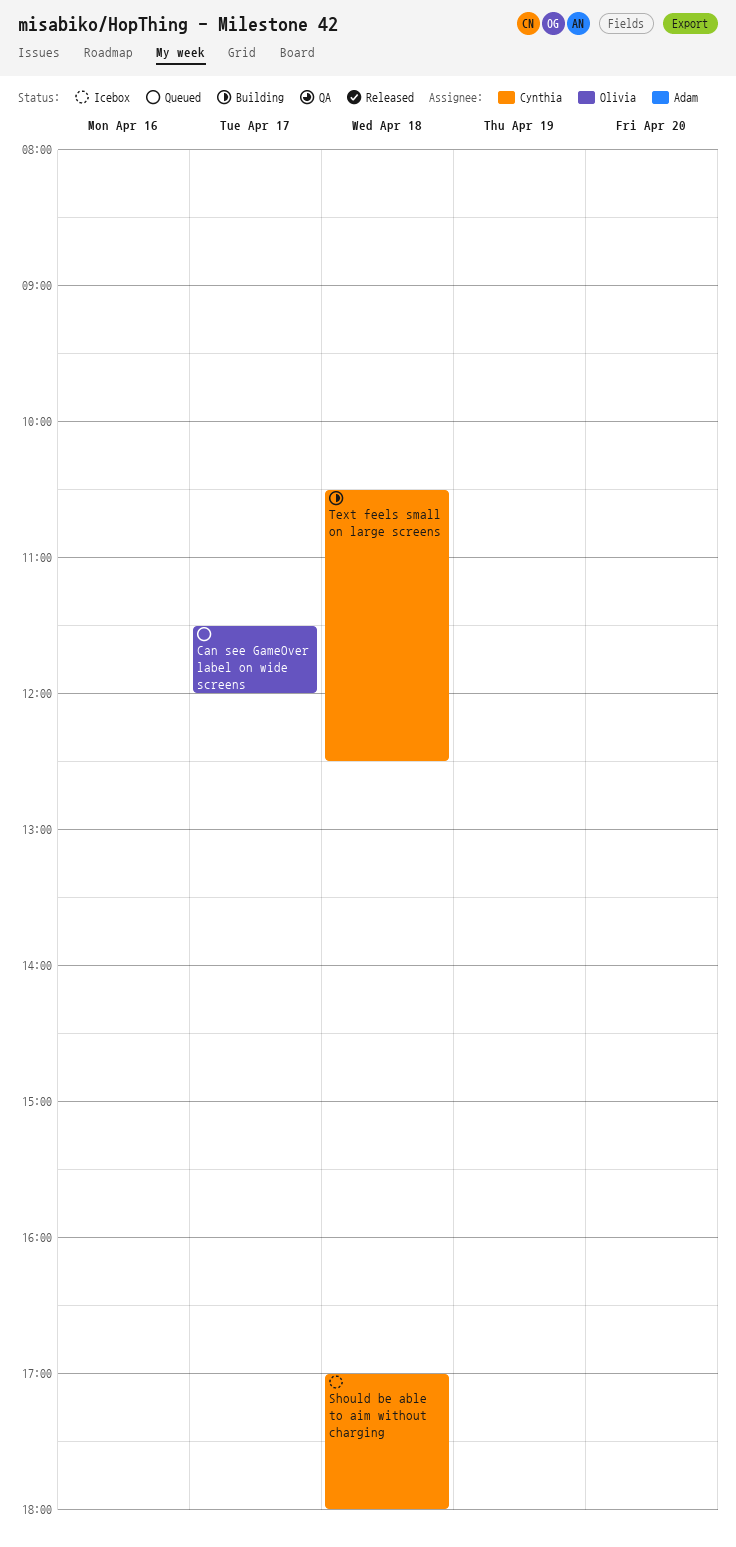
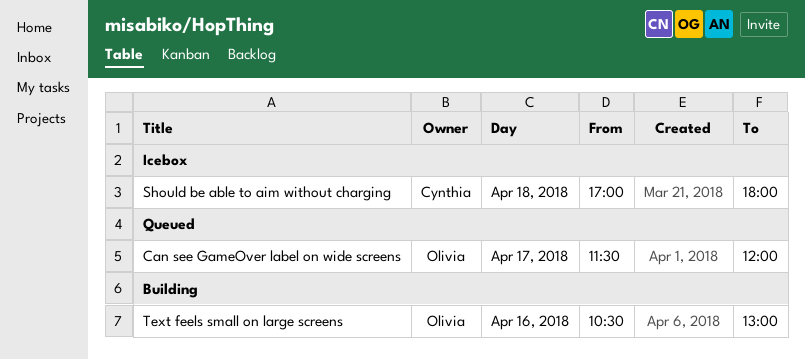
Text feels small on large screens, owner: Cynthia -> Olivia
Text feels small on large screens, day: Apr 18 -> Apr 16
Text feels small on large screens, ends: 12:30 -> 13:00

